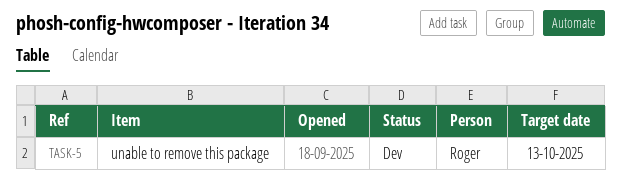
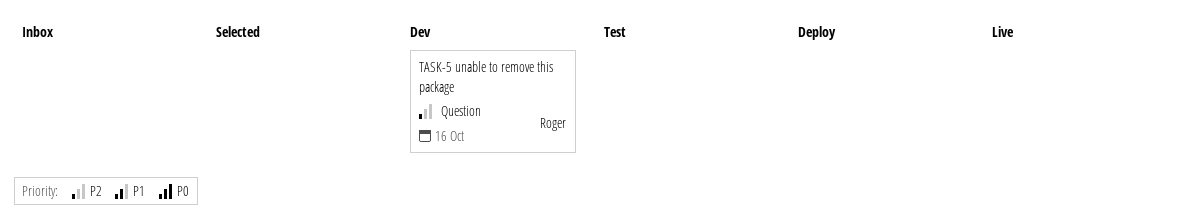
TASK-5, due: Oct 13 -> Oct 16

